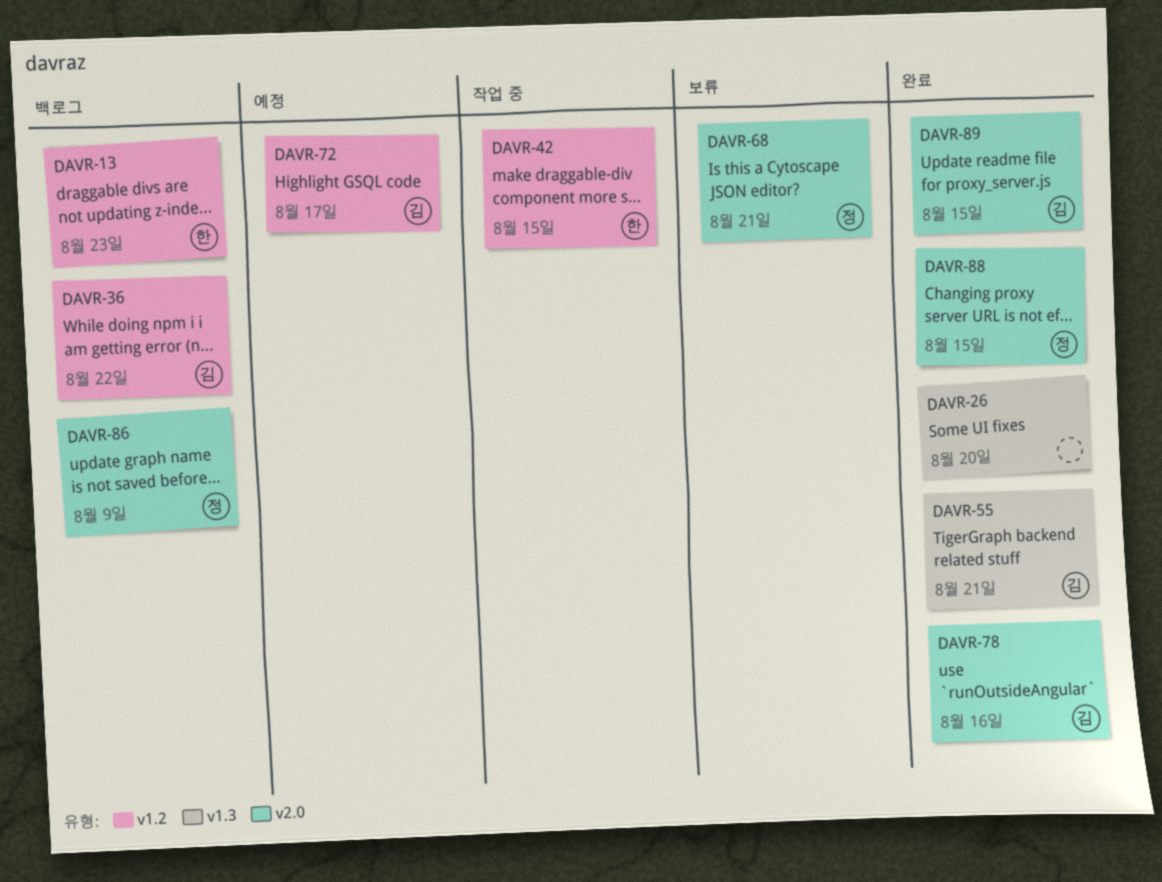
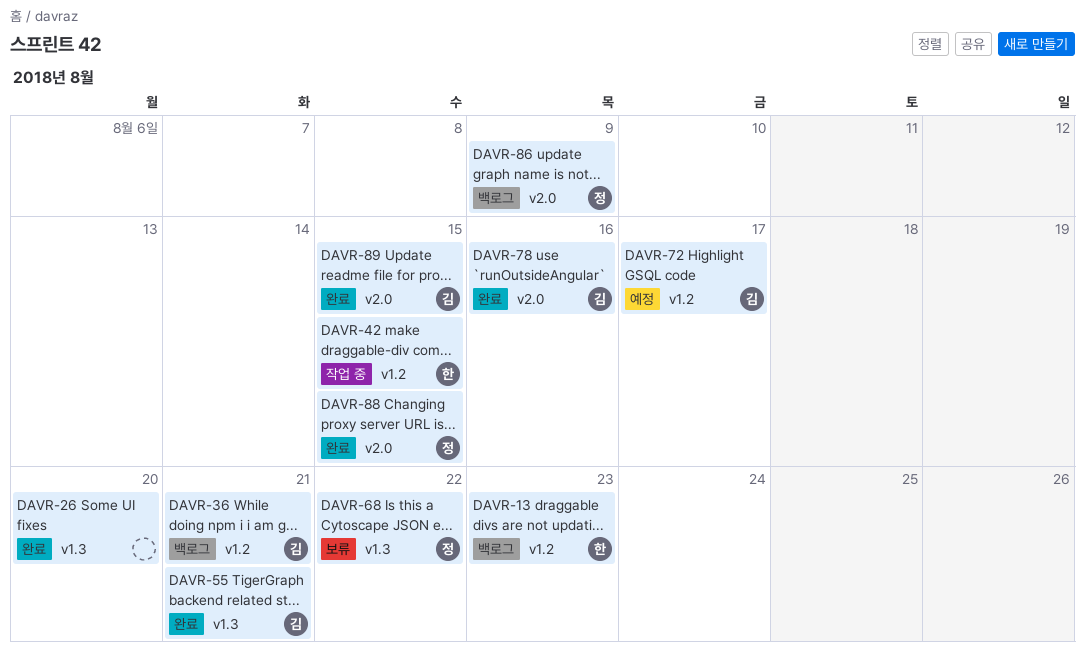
DAVR-36, due: Aug 22 -> Aug 21
DAVR-68, label: v2.0 -> v1.3
DAVR-68, due: Aug 21 -> Aug 22

